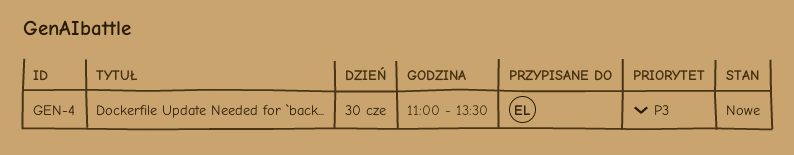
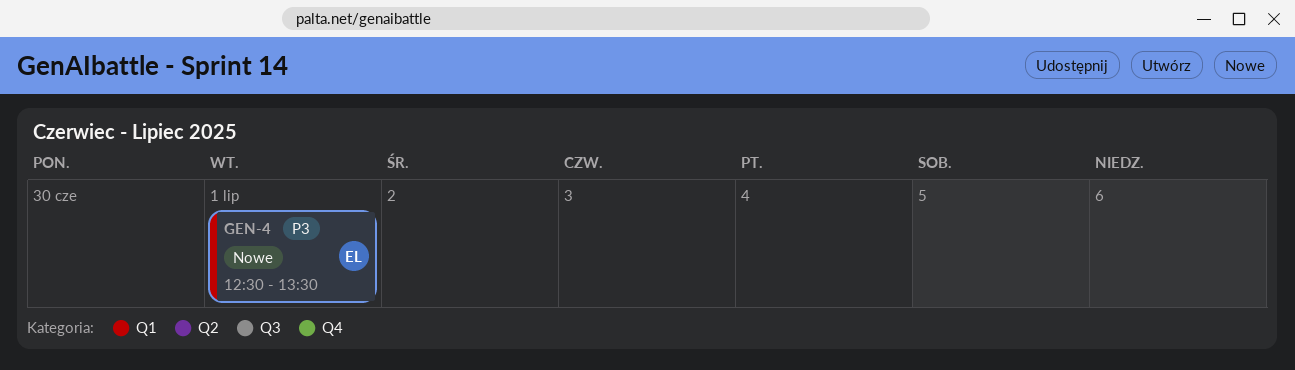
GEN-4, day: Jun 30 -> Jul 1
GEN-4, begins: 11:00 -> 12:30

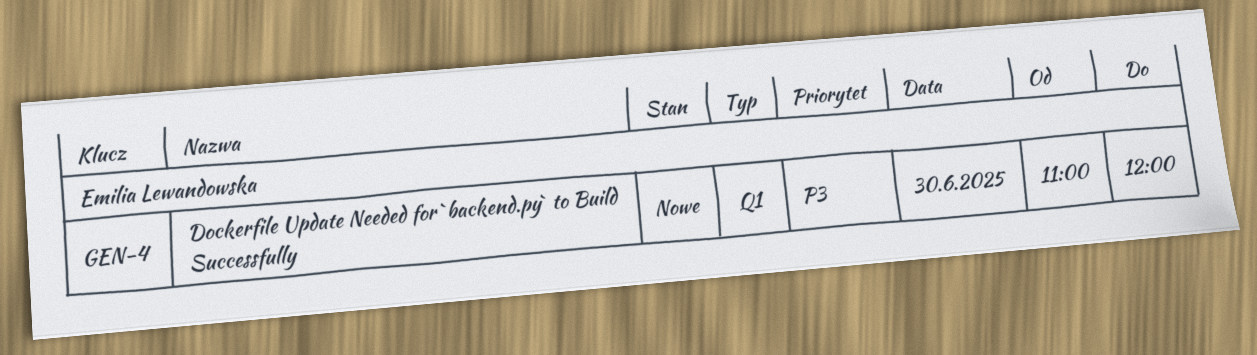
GEN-4, day: Jul 1 -> Jun 30
GEN-4, begins: 12:30 -> 11:00
GEN-4, ends: 13:30 -> 12:00

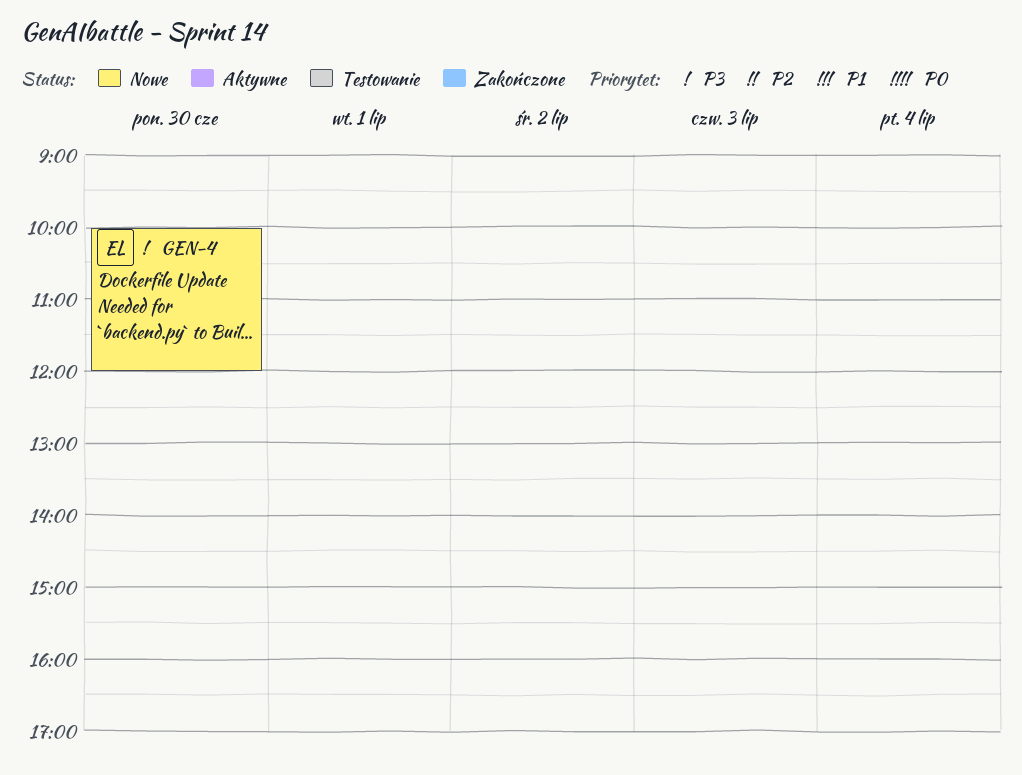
GEN-4, begins: 11:00 -> 10:00

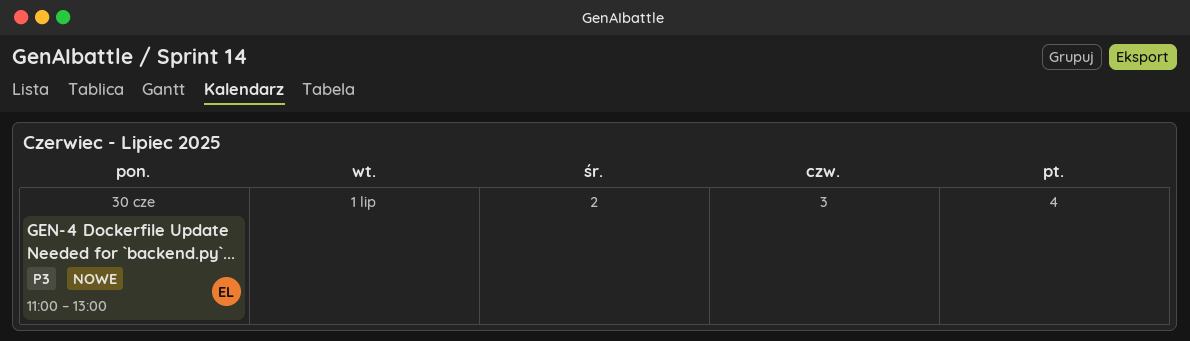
GEN-4, begins: 10:00 -> 11:00
GEN-4, ends: 12:00 -> 13:00

